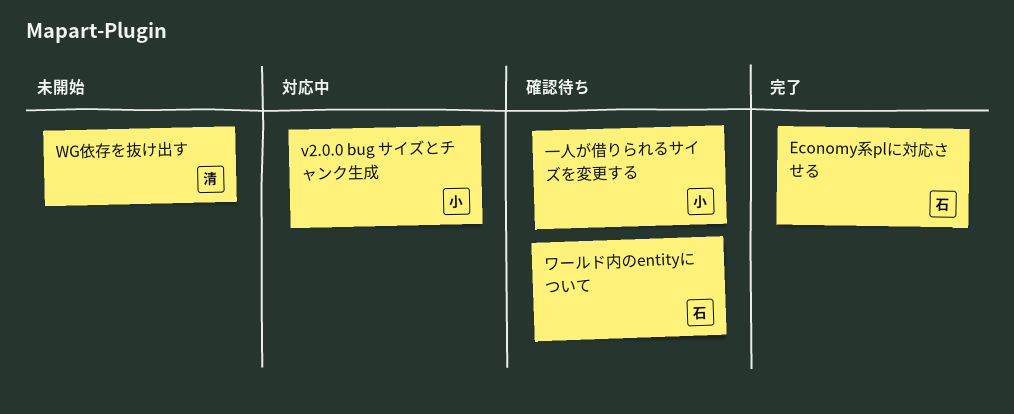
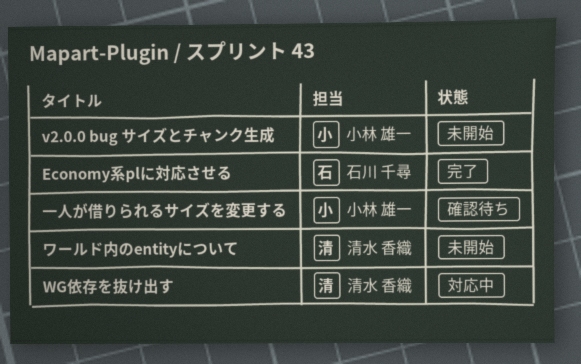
v2.0.0 bug サイズとチャンク生成, status: 対応中 -> 未開始
WG依存を抜け出す, status: 未開始 -> 対応中
ワールド内のentityについて, status: 確認待ち -> 未開始
ワールド内のentityについて, owner: 石川 千尋 -> 清水 香織

